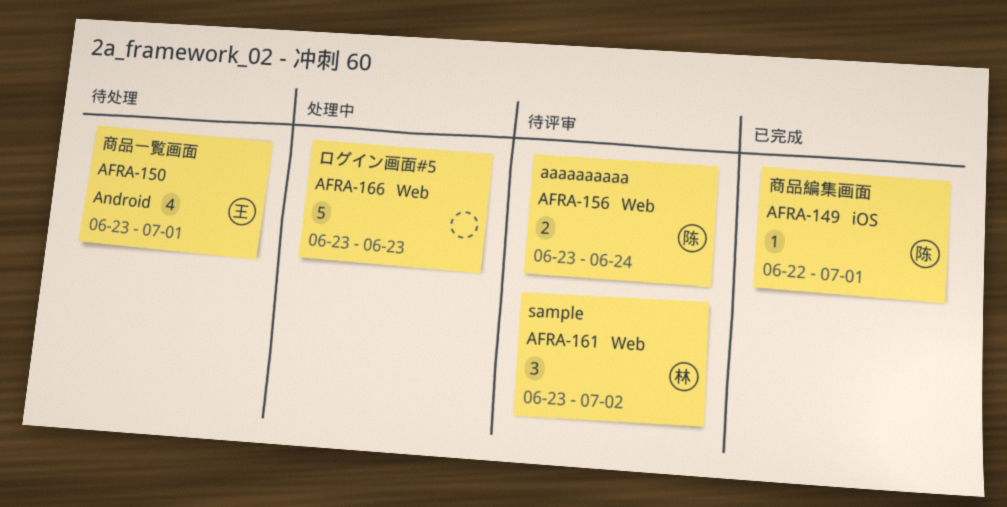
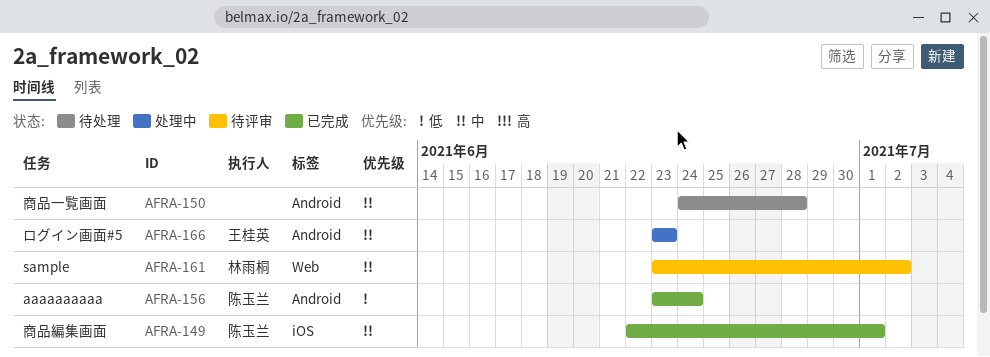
AFRA-150, owner: 王桂英 -> none
AFRA-150, start: Jun 23 -> Jun 24
AFRA-150, due: Jul 1 -> Jun 28
AFRA-156, status: 待评审 -> 已完成
AFRA-156, label: Web -> Android
AFRA-166, owner: none -> 王桂英
AFRA-166, label: Web -> Android

